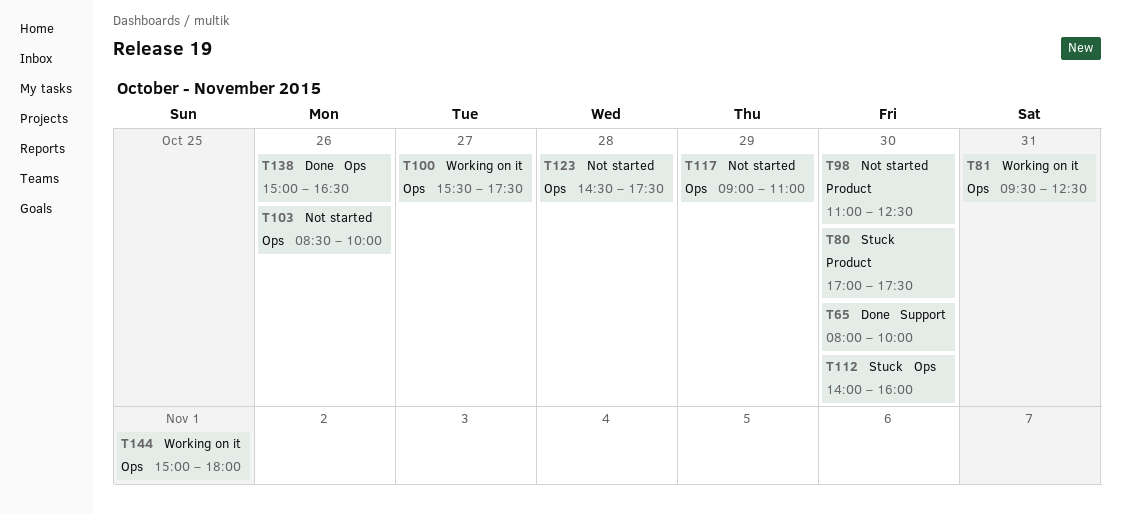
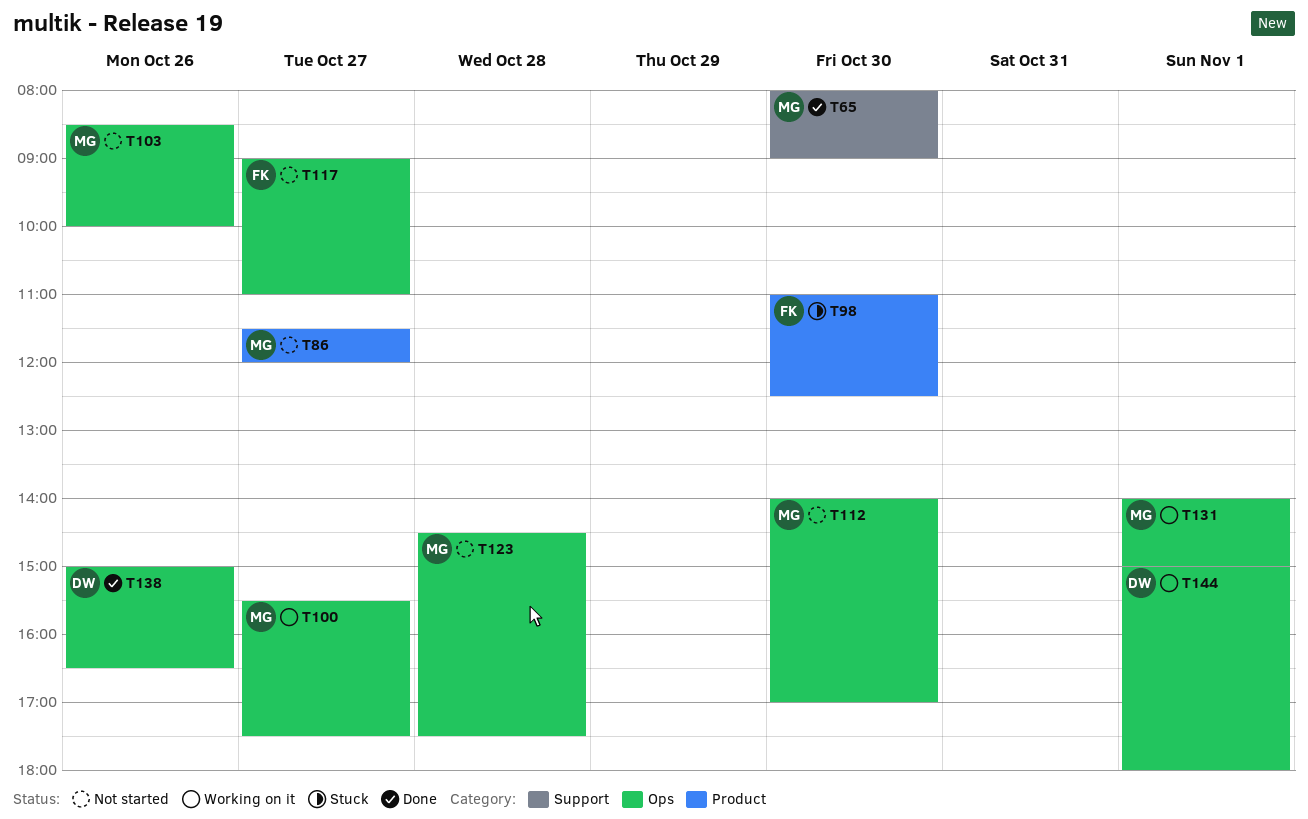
T65, ends: 10:00 -> 09:00
T80: present -> none
T81: present -> none
T86: none -> present
T98, status: Not started -> Stuck
T112, status: Stuck -> Not started
T112, ends: 16:00 -> 17:00
T117, day: Oct 29 -> Oct 27
T131: none -> present

